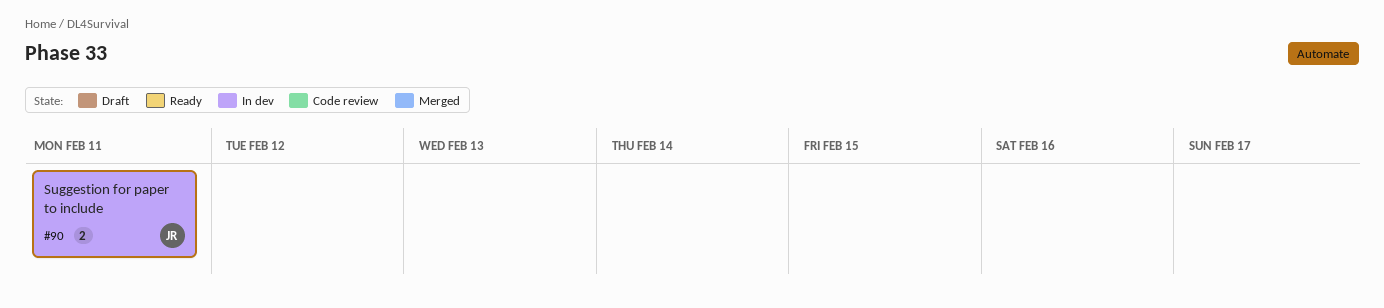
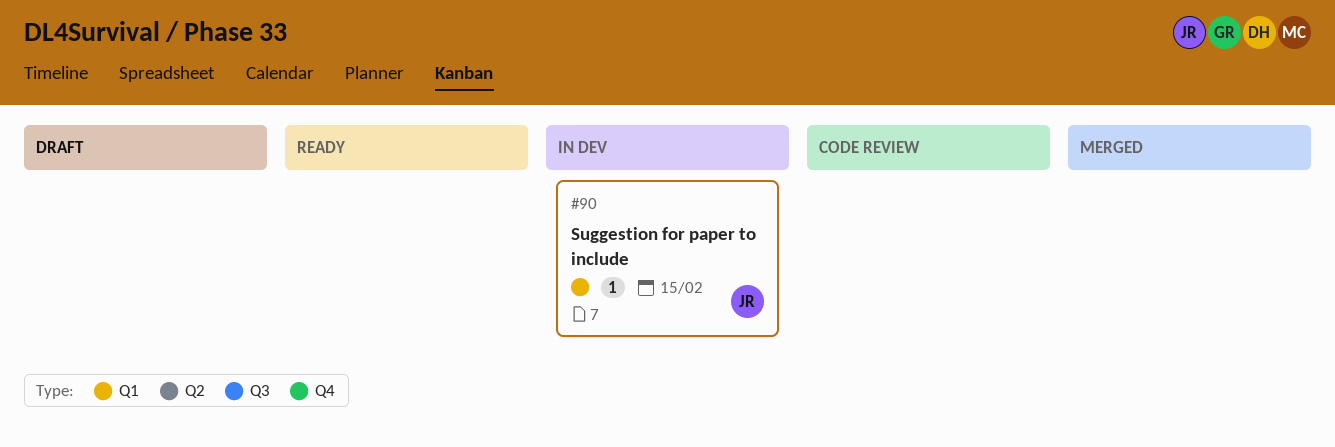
#90, estimate: 2 -> 1
#90, due: Feb 11 -> Feb 15

